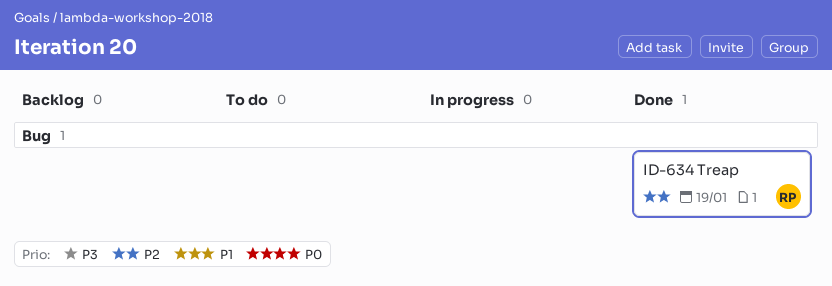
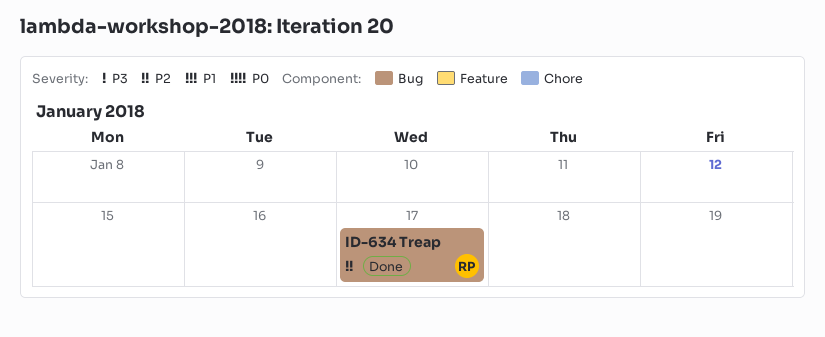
ID-634, due: Jan 19 -> Jan 17

